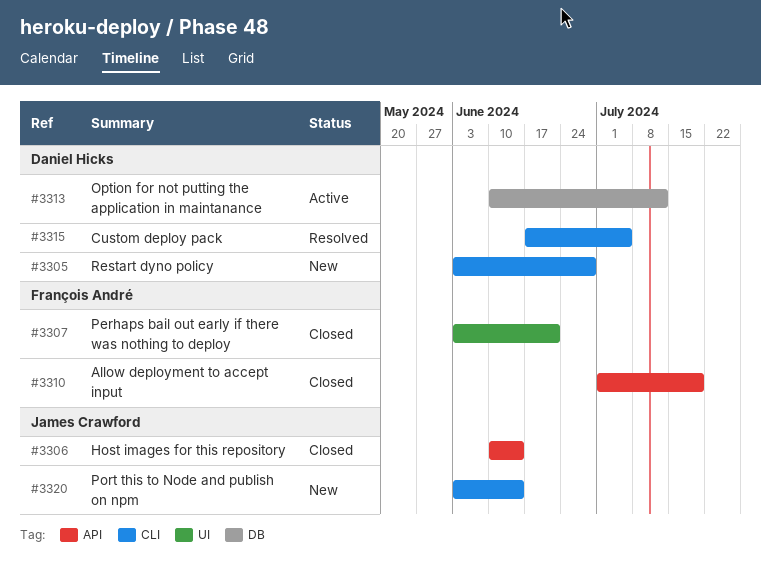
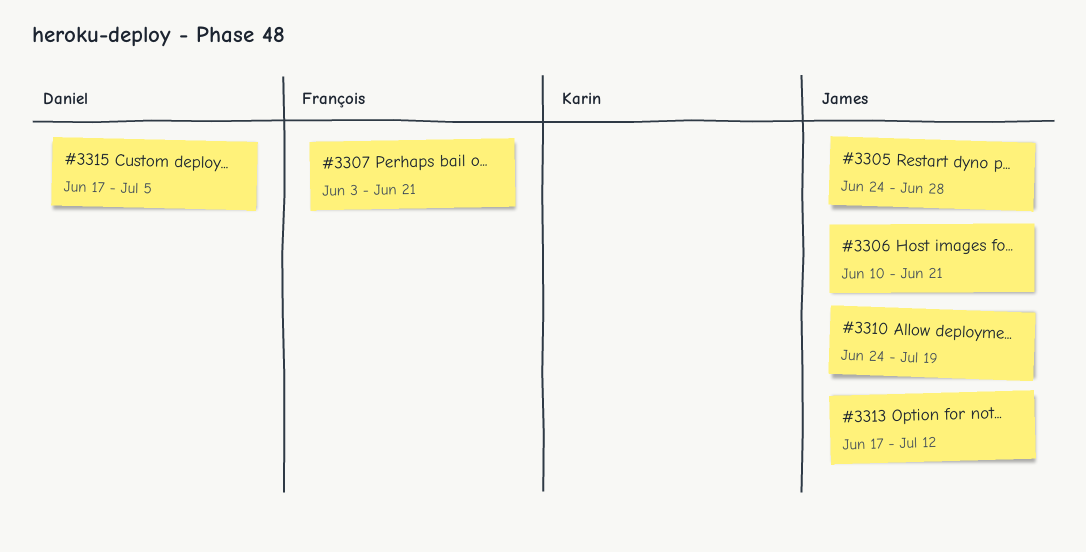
#3305, owner: Daniel Hicks -> James Crawford
#3305, start: Jun 3 -> Jun 24
#3306, due: Jun 14 -> Jun 21
#3310, owner: François André -> James Crawford
#3310, start: Jul 1 -> Jun 24
#3313, owner: Daniel Hicks -> James Crawford
#3313, start: Jun 10 -> Jun 17
#3320: present -> none

